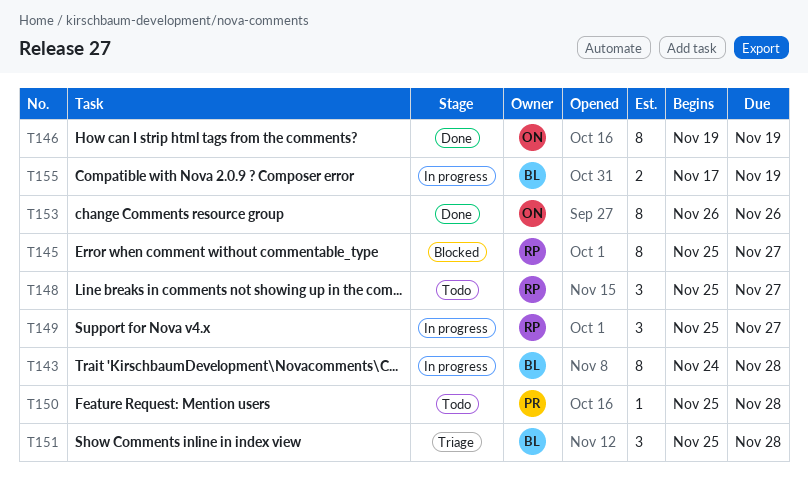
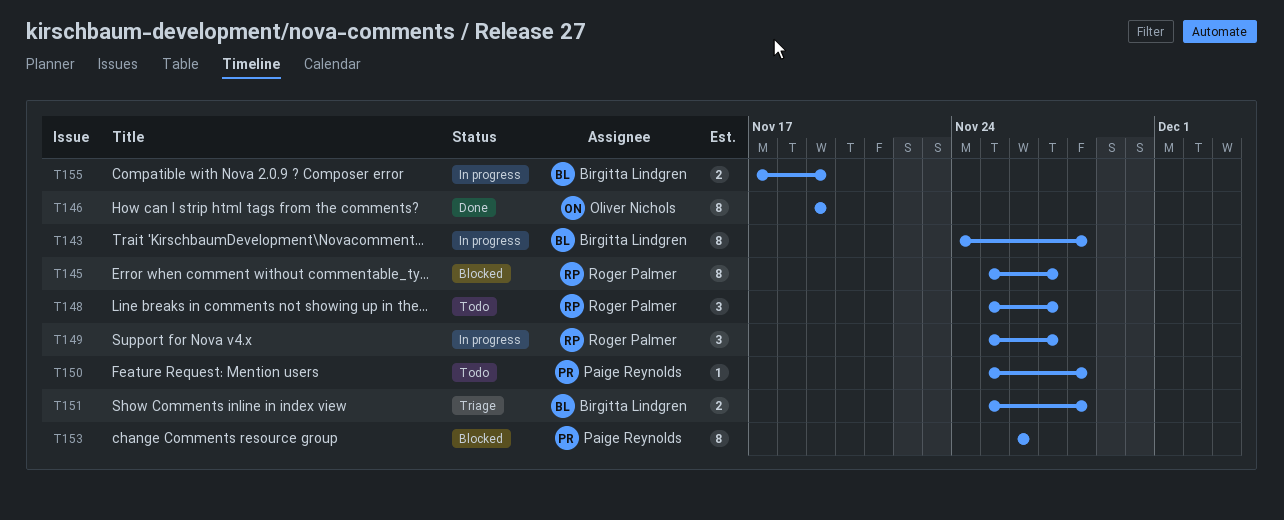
T151, estimate: 3 -> 2
T153, status: Done -> Blocked
T153, owner: Oliver Nichols -> Paige Reynolds

